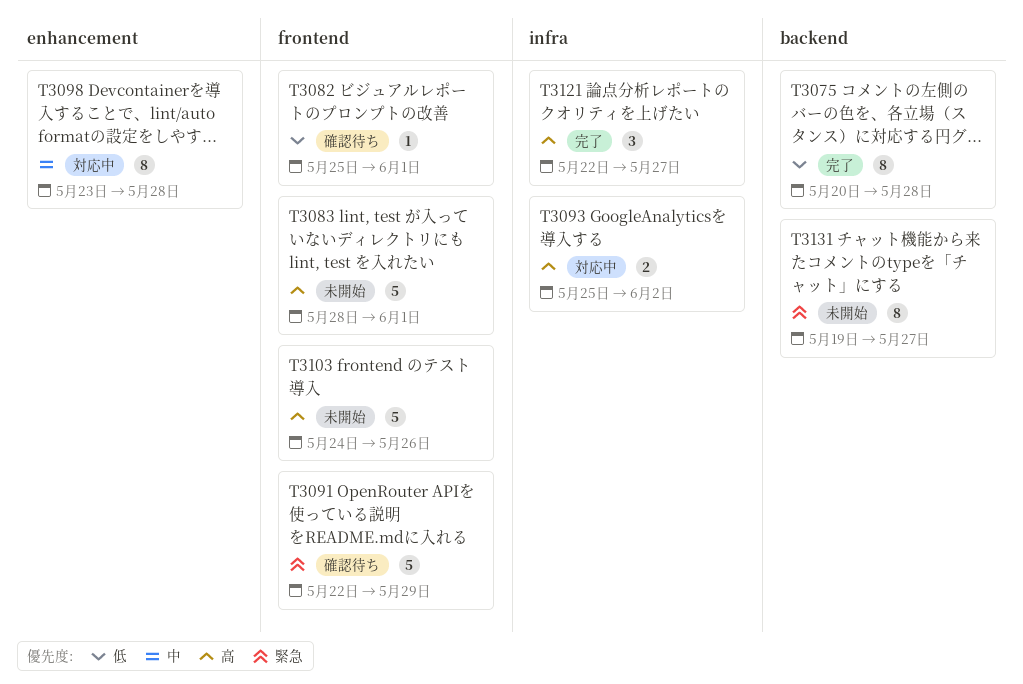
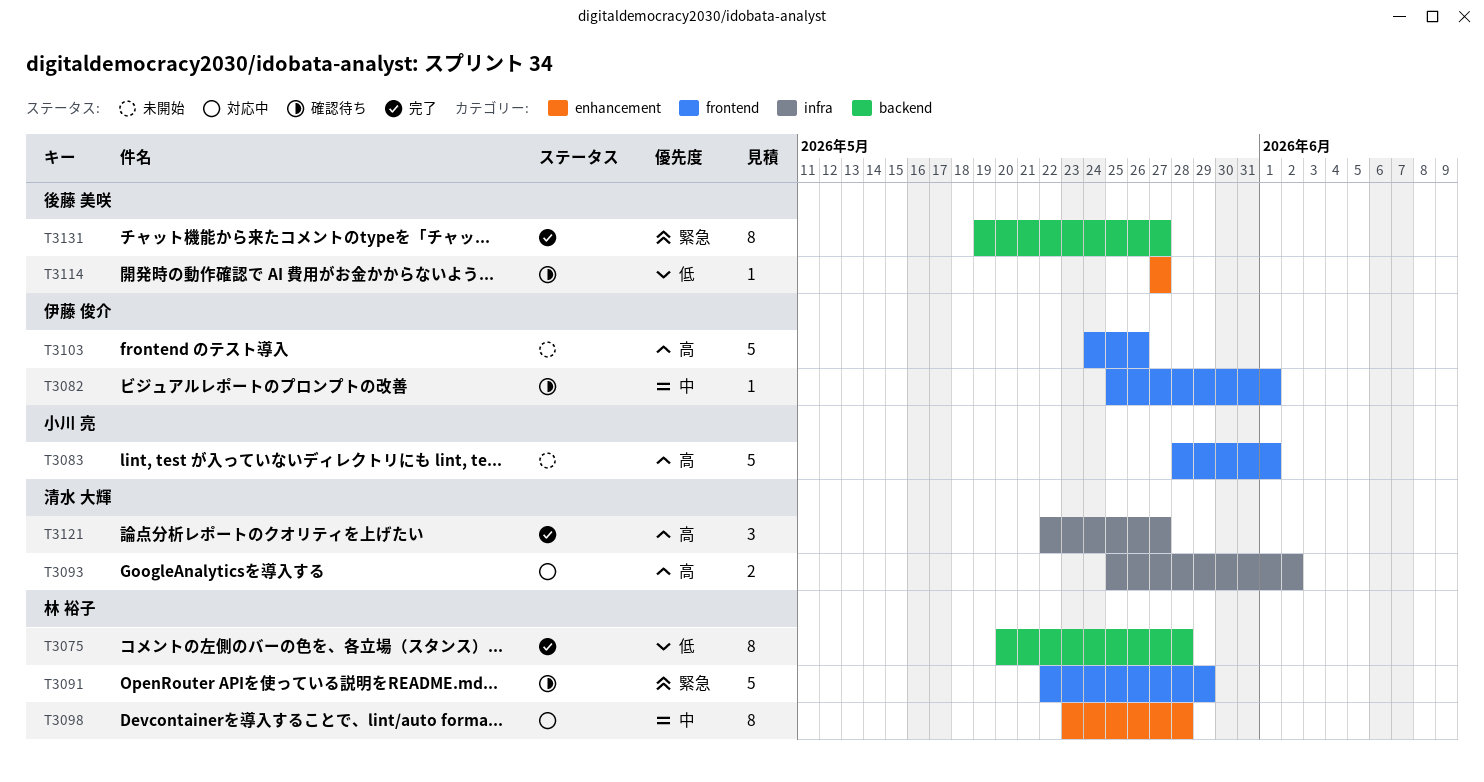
T3082, priority: 低 -> 中
T3114: none -> present
T3131, status: 未開始 -> 完了

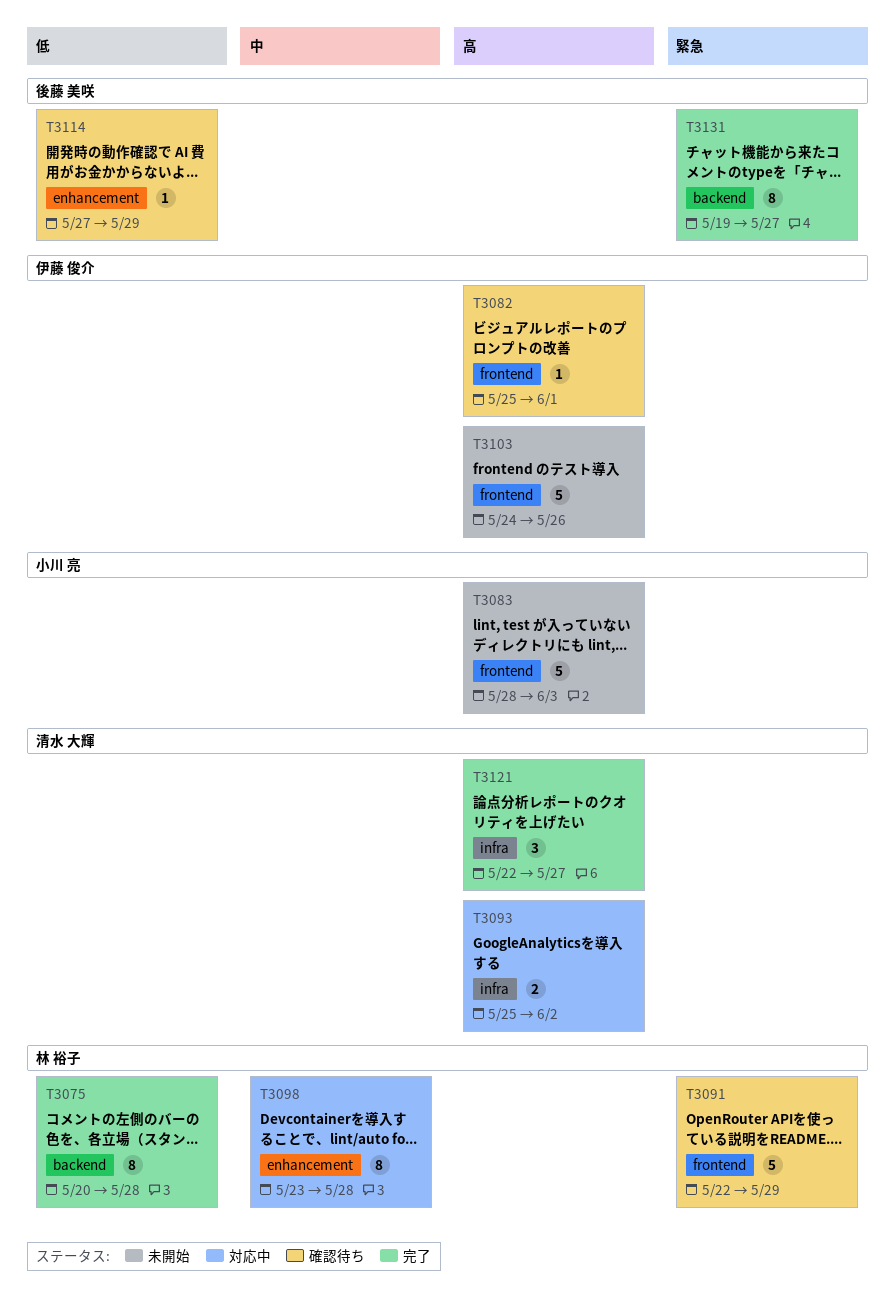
T3082, priority: 中 -> 高
T3083, due: Jun 1 -> Jun 3
T3114, due: May 27 -> May 29

